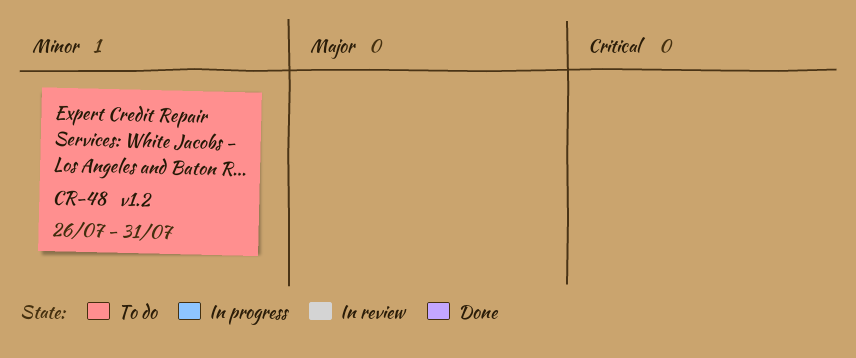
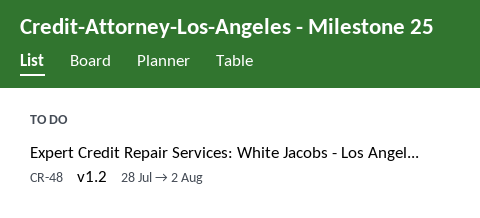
CR-48, start: Jul 26 -> Jul 28
CR-48, due: Jul 31 -> Aug 2

